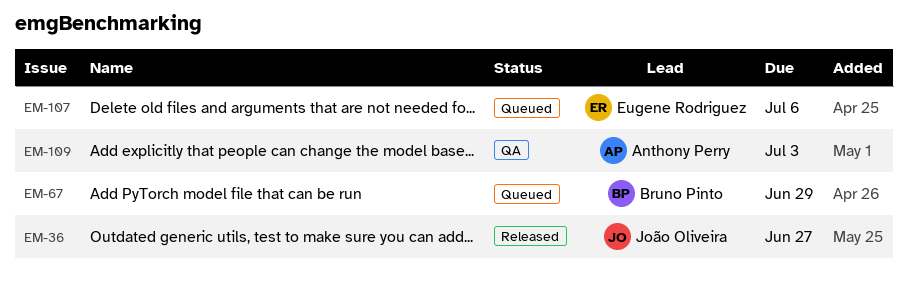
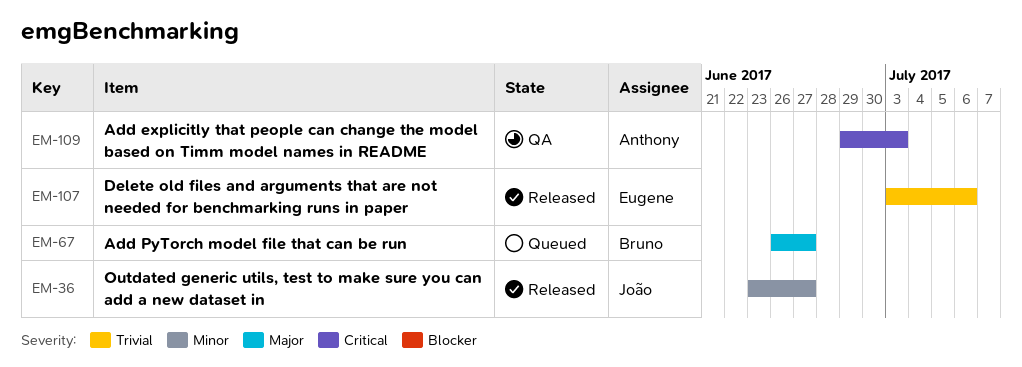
EM-67, due: Jun 29 -> Jun 27
EM-107, status: Queued -> Released

